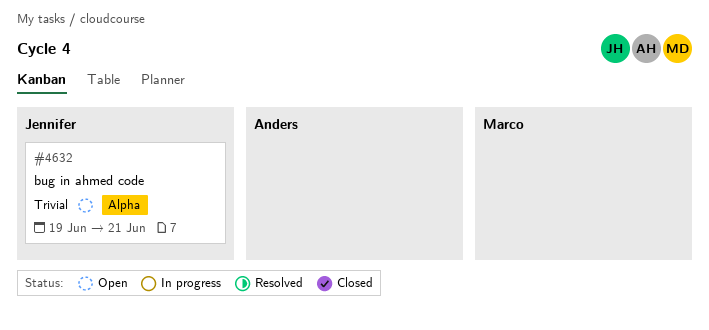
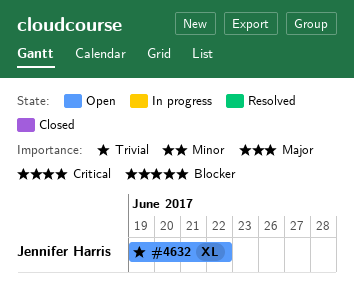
#4632, due: Jun 21 -> Jun 22

